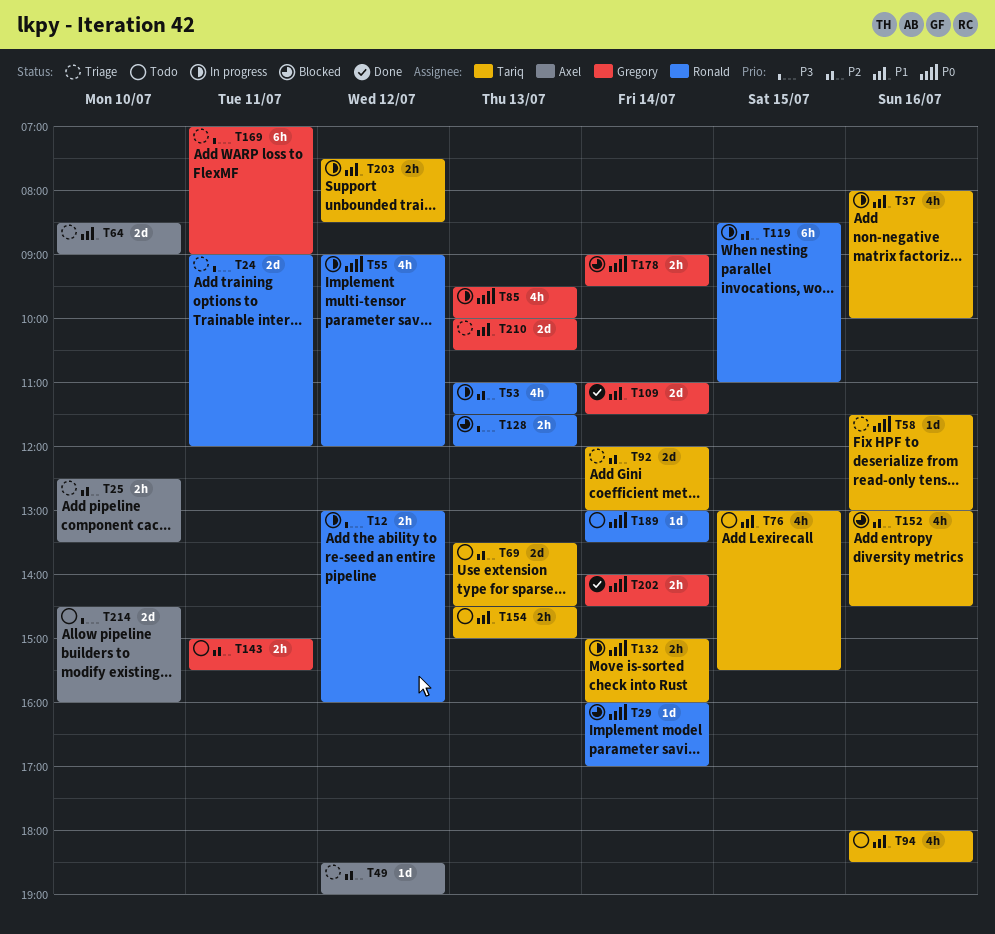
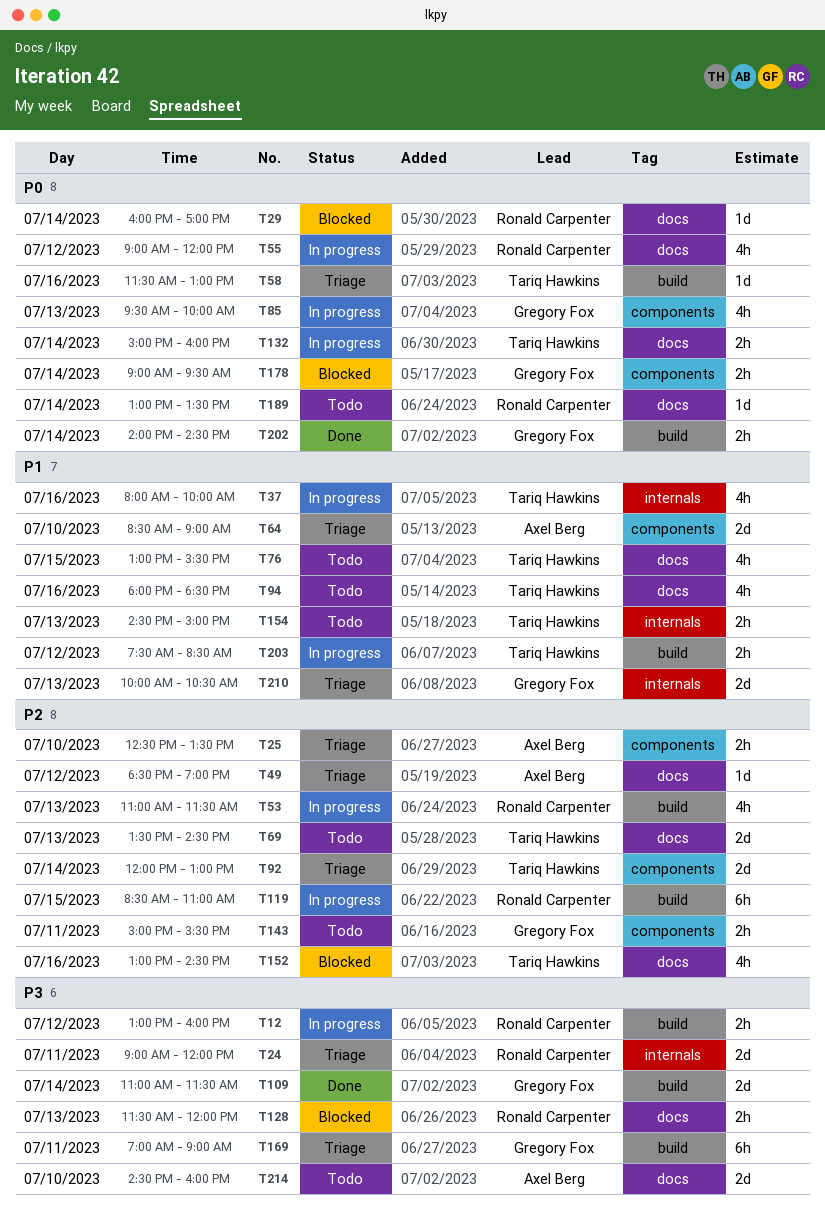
T109, priority: P1 -> P3

